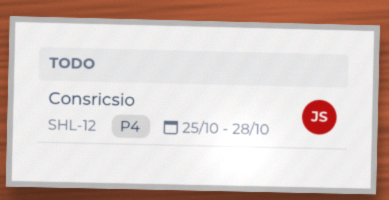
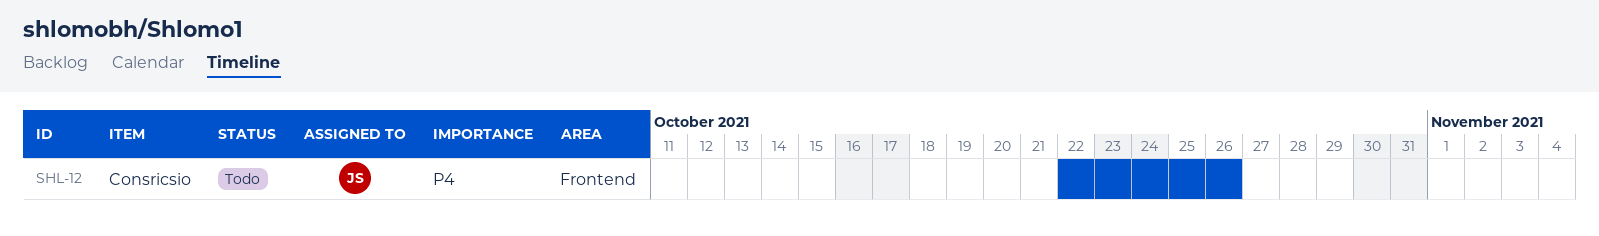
SHL-12, start: Oct 25 -> Oct 22
SHL-12, due: Oct 28 -> Oct 26

